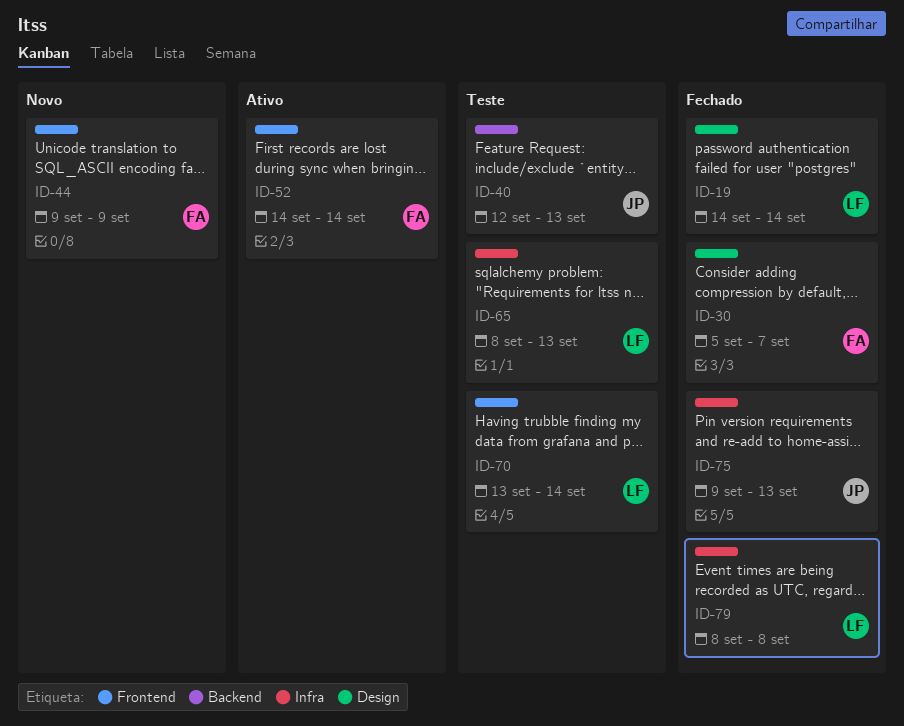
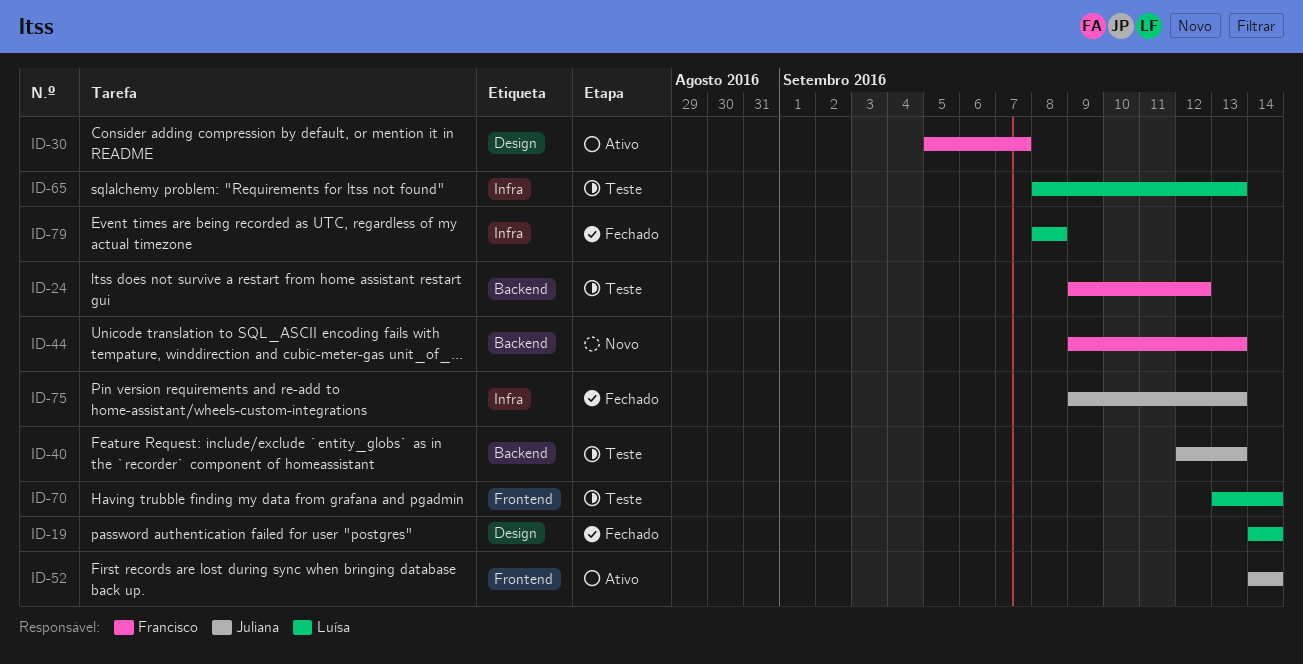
ID-24: none -> present
ID-30, status: Fechado -> Ativo
ID-44, label: Frontend -> Backend
ID-44, due: Sep 9 -> Sep 13
ID-52, owner: Francisco -> Juliana

